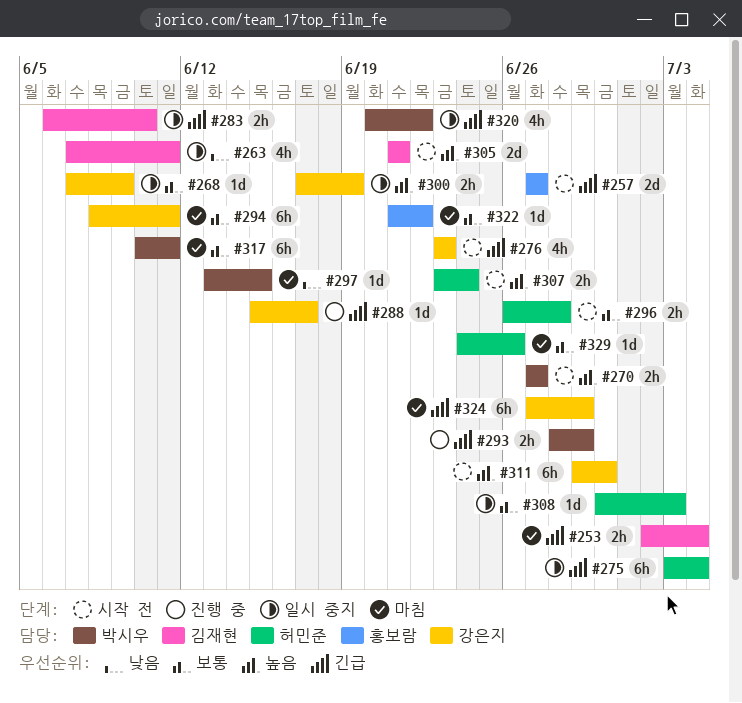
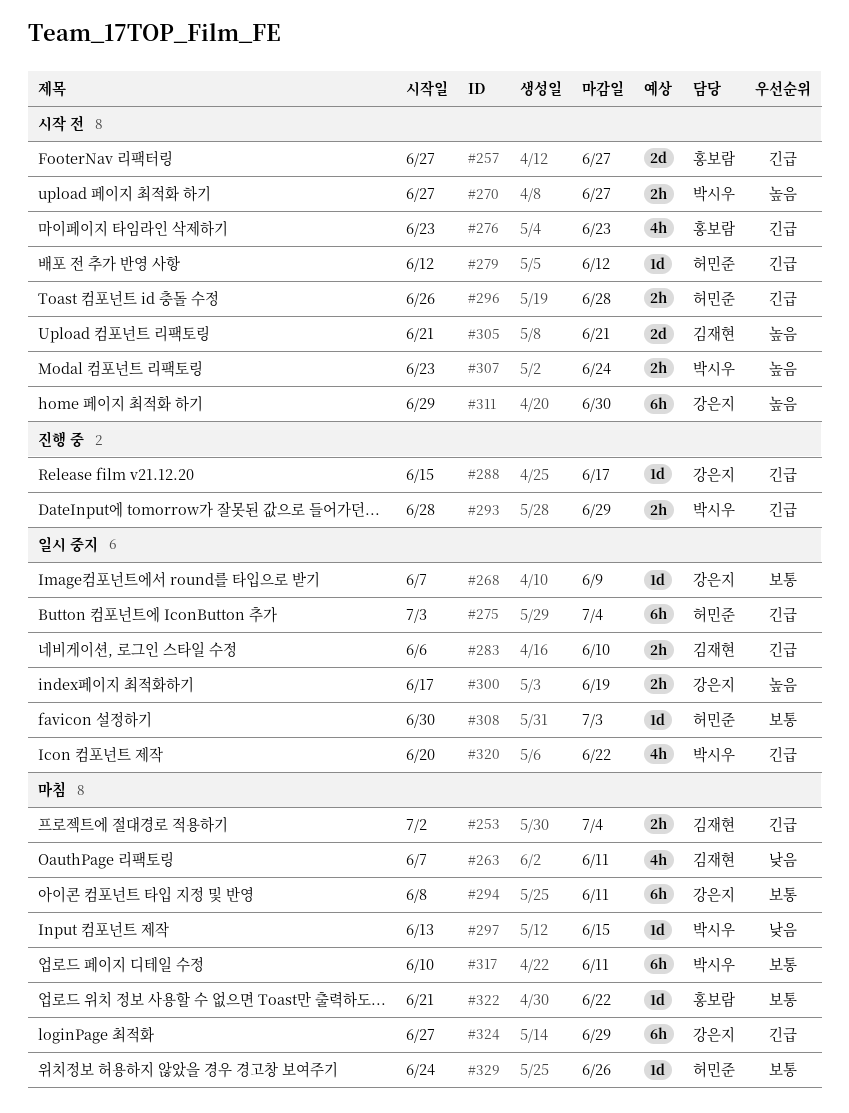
#263, status: 일시 중지 -> 마침
#276, owner: 강은지 -> 홍보람
#279: none -> present
#296, priority: 보통 -> 긴급
#307, owner: 허민준 -> 박시우

